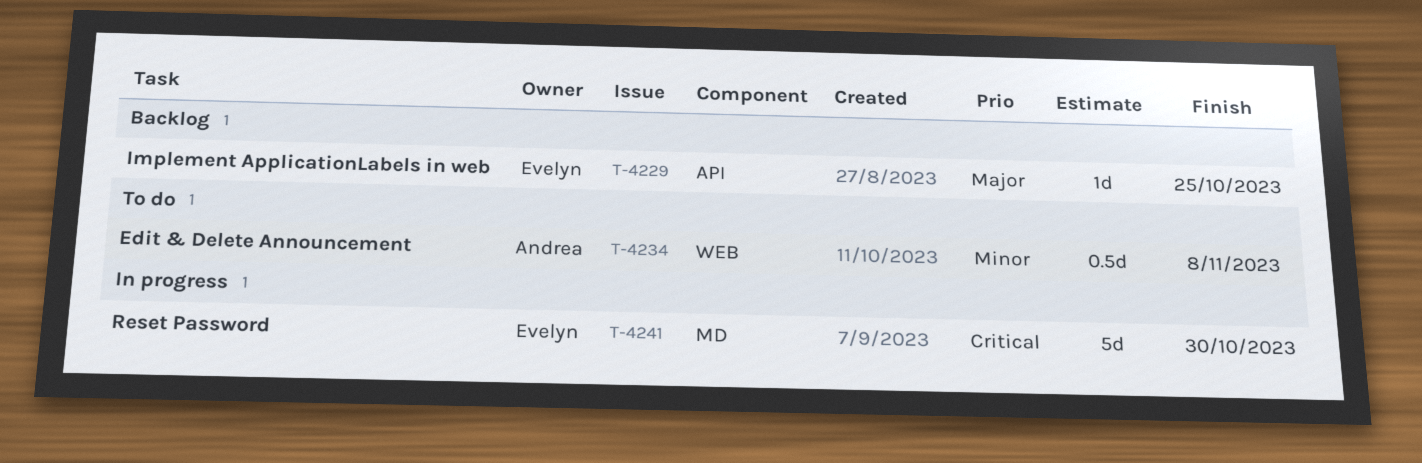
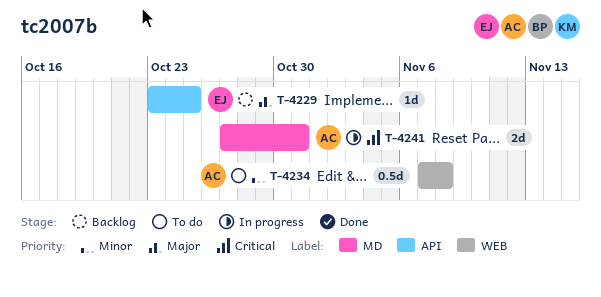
T-4241, owner: Evelyn -> Andrea
T-4241, estimate: 5d -> 2d
T-4241, due: Oct 30 -> Oct 31

